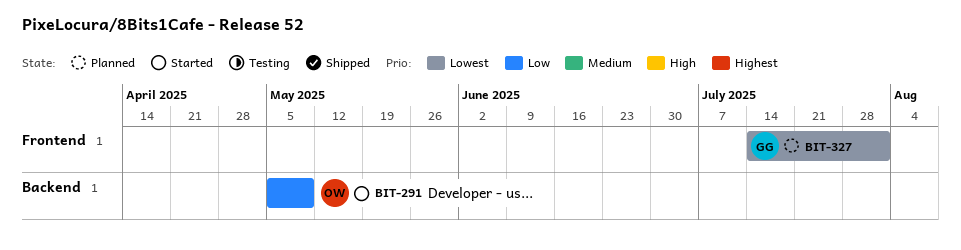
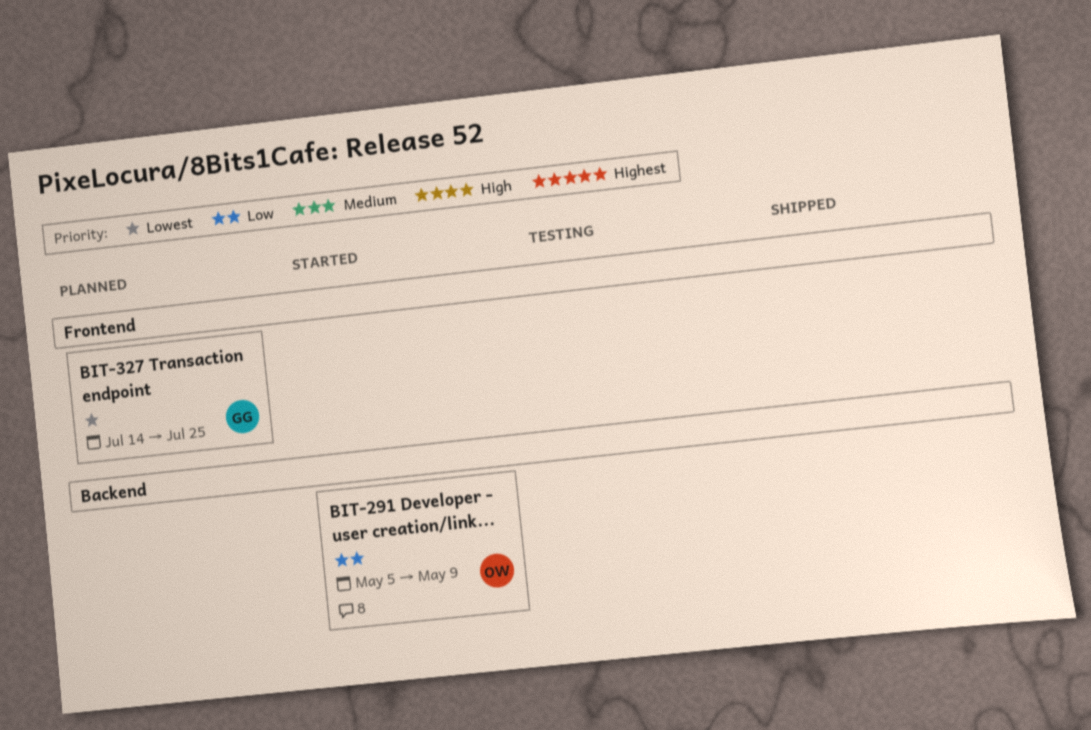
BIT-327, due: Aug 1 -> Jul 25

